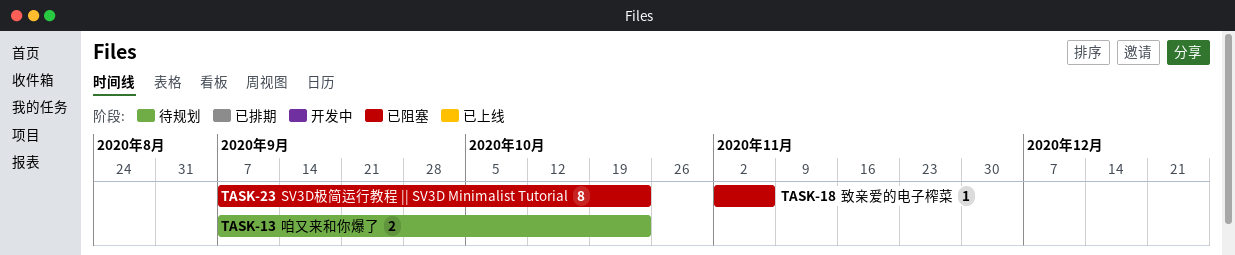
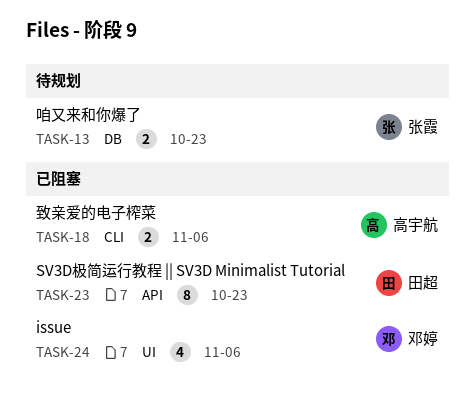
TASK-18, estimate: 1 -> 2
TASK-24: none -> present

